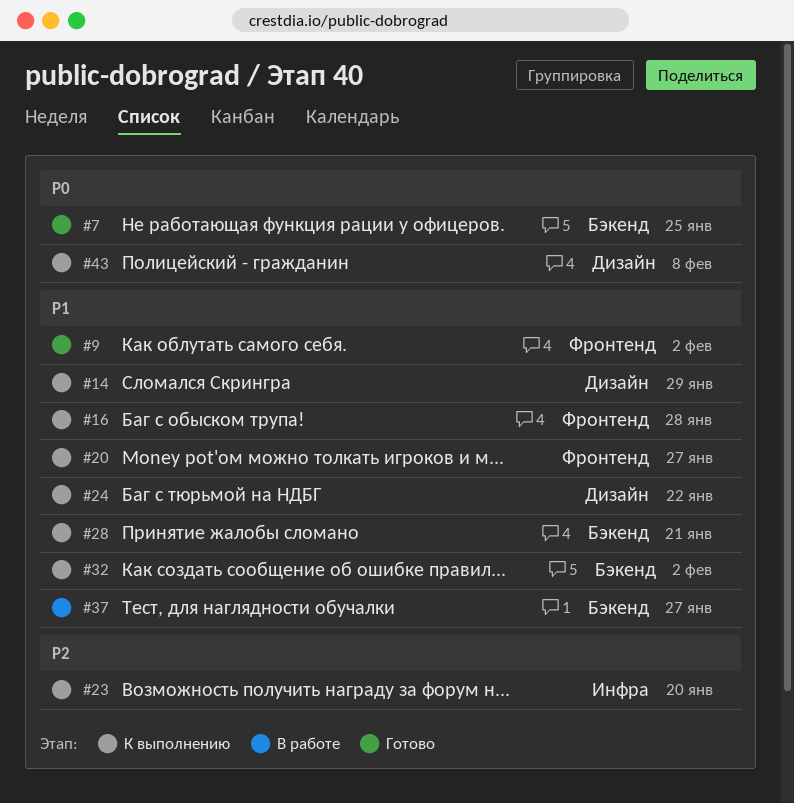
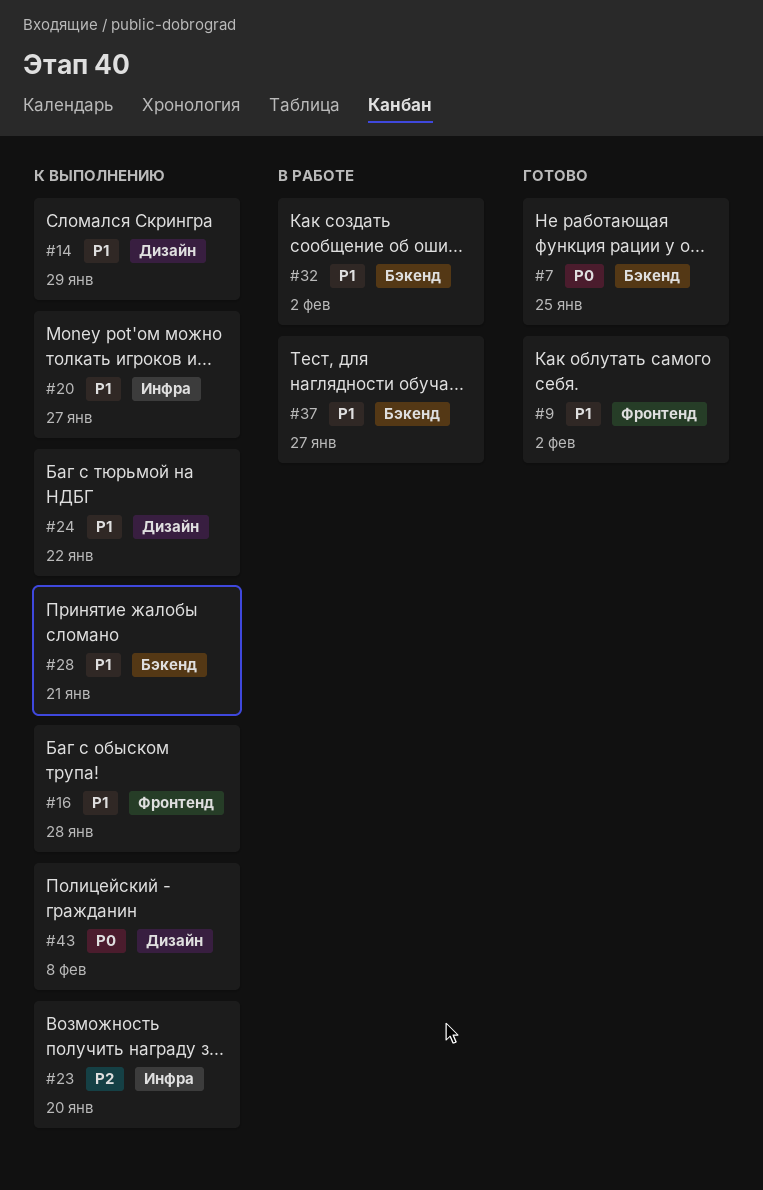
#20, label: Фронтенд -> Инфра
#32, status: К выполнению -> В работе

